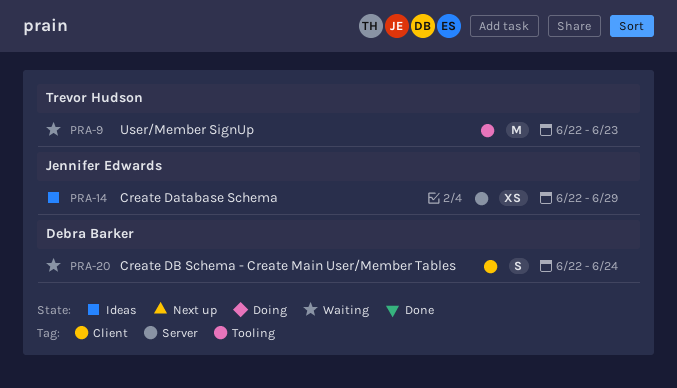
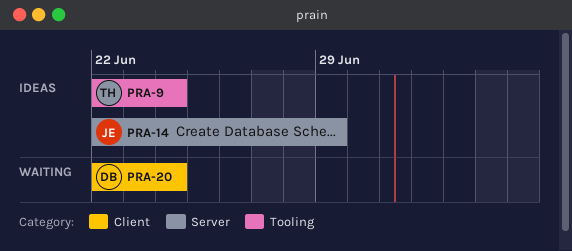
PRA-9, status: Waiting -> Ideas
PRA-9, due: Jun 23 -> Jun 24

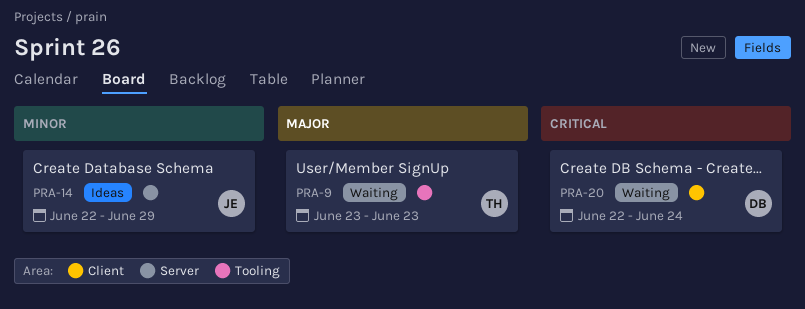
PRA-9, status: Ideas -> Waiting
PRA-9, start: Jun 22 -> Jun 23
PRA-9, due: Jun 24 -> Jun 23

